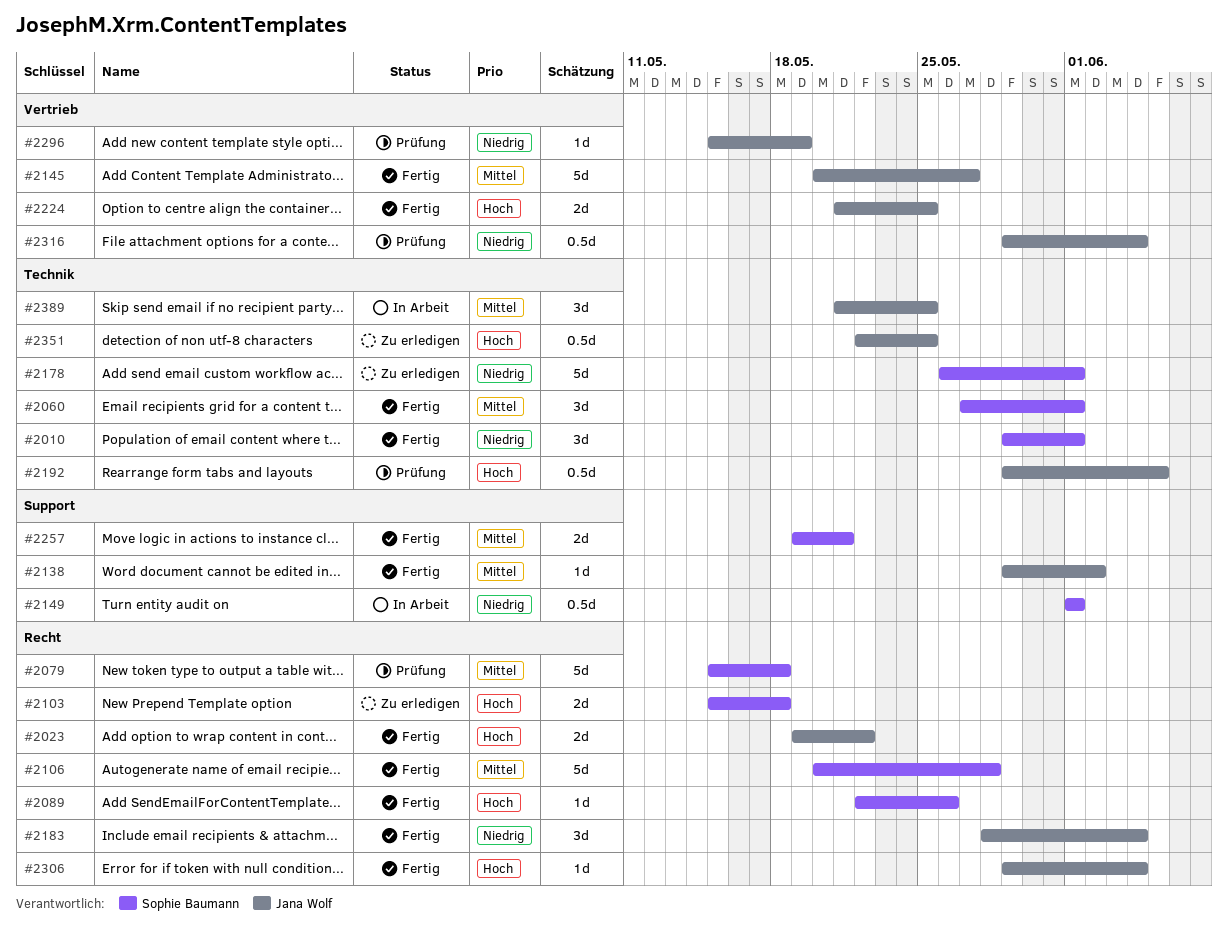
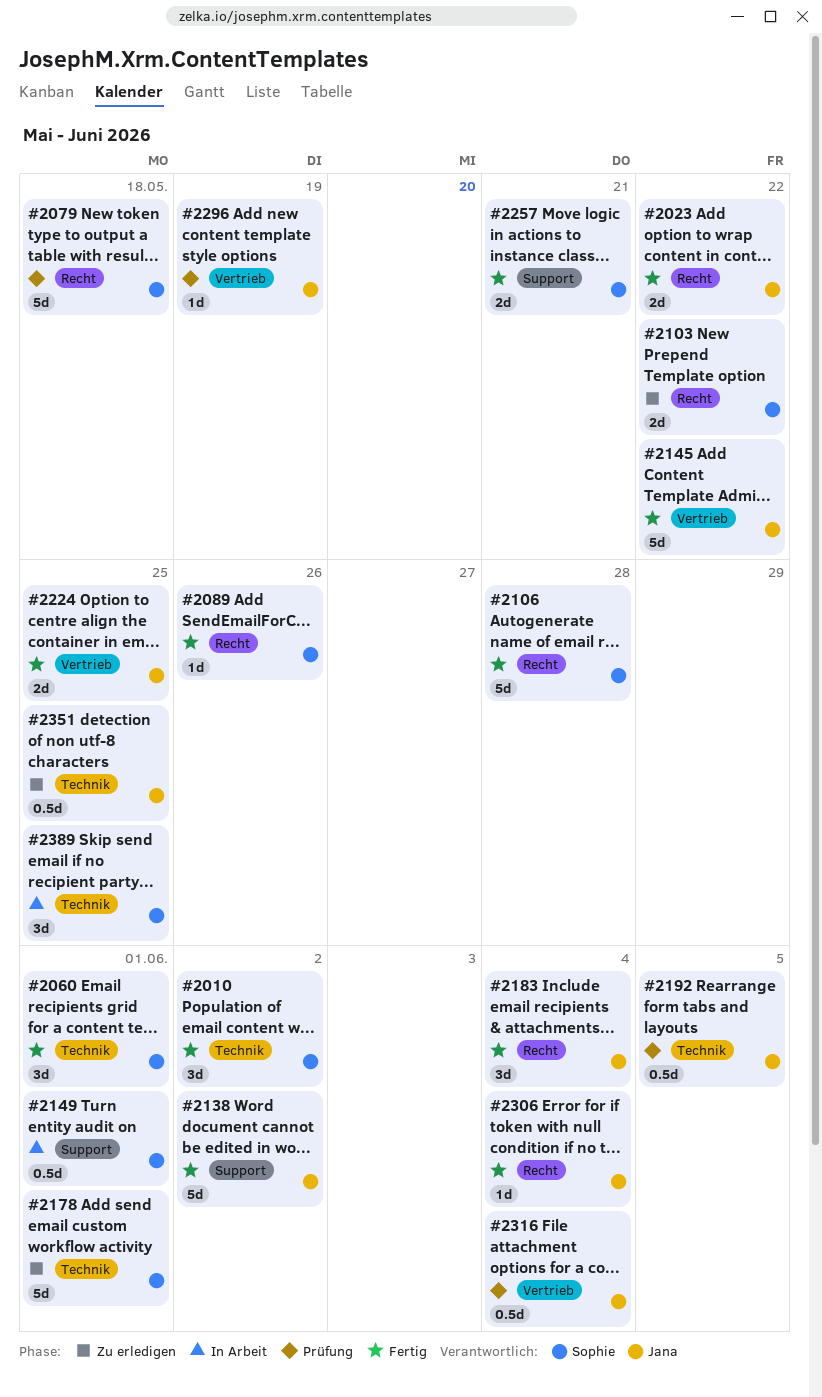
#2010, due: Jun 1 -> Jun 2
#2103, due: May 18 -> May 22
#2138, estimate: 1d -> 5d
#2145, due: May 27 -> May 22
#2389, owner: Jana Wolf -> Sophie Baumann

